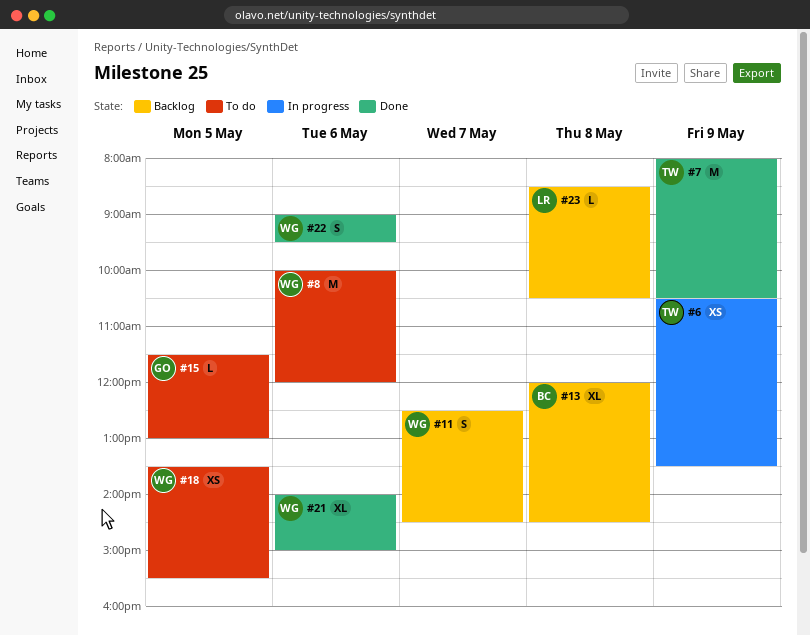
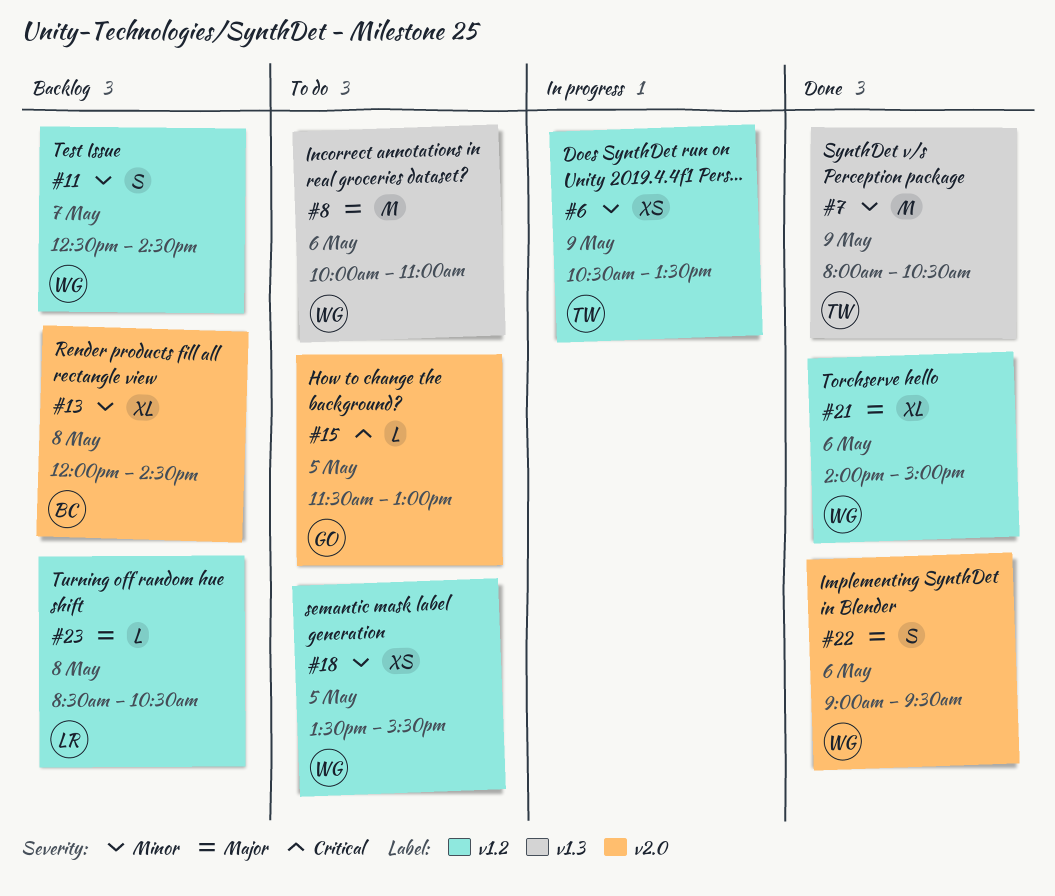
#8, ends: 12:00 -> 11:00

